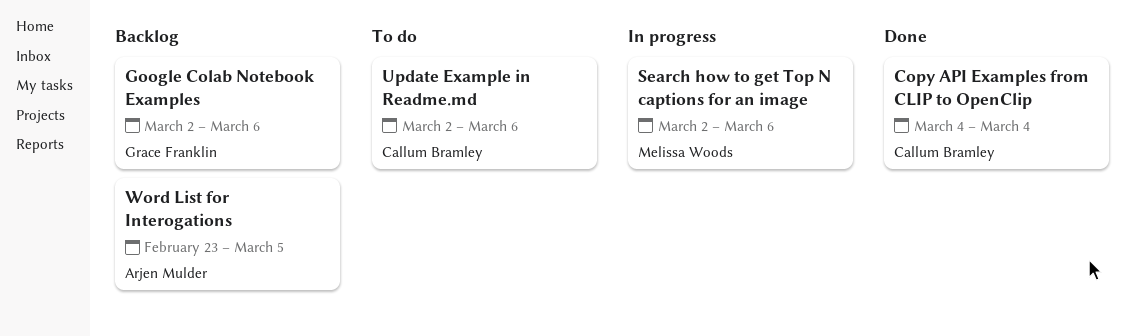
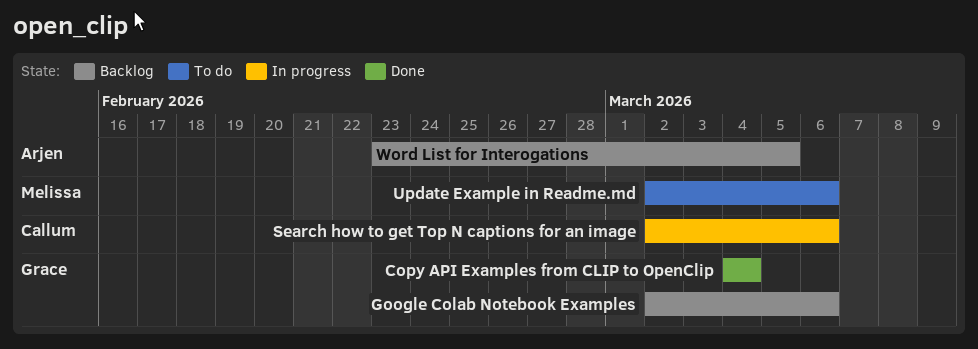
Copy API Examples from CLIP to OpenClip, owner: Callum Bramley -> Grace Franklin
Search how to get Top N captions for an image, owner: Melissa Woods -> Callum Bramley
Update Example in Readme.md, owner: Callum Bramley -> Melissa Woods

